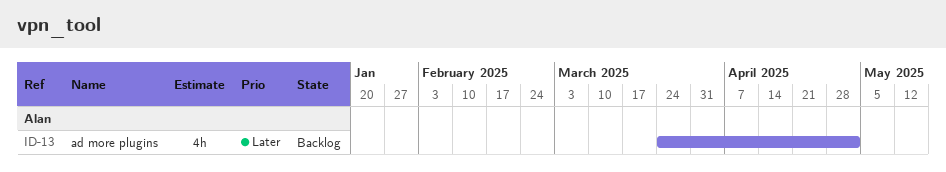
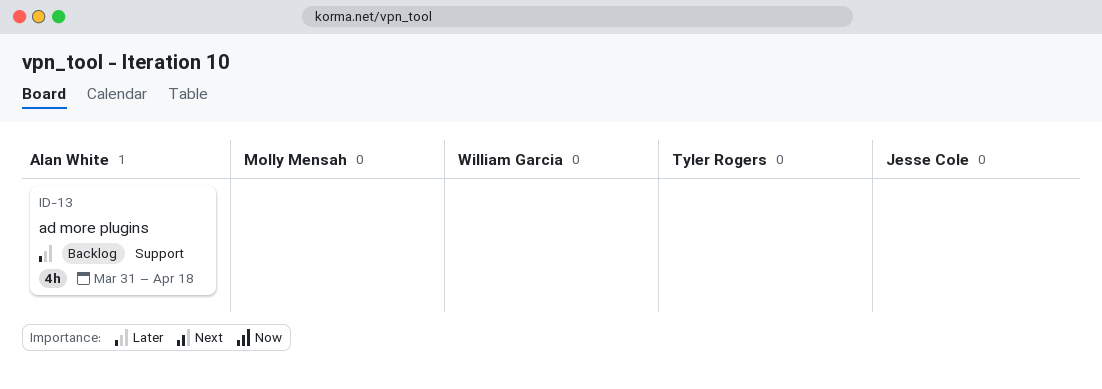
ID-13, start: Mar 24 -> Mar 31
ID-13, due: May 2 -> Apr 18

